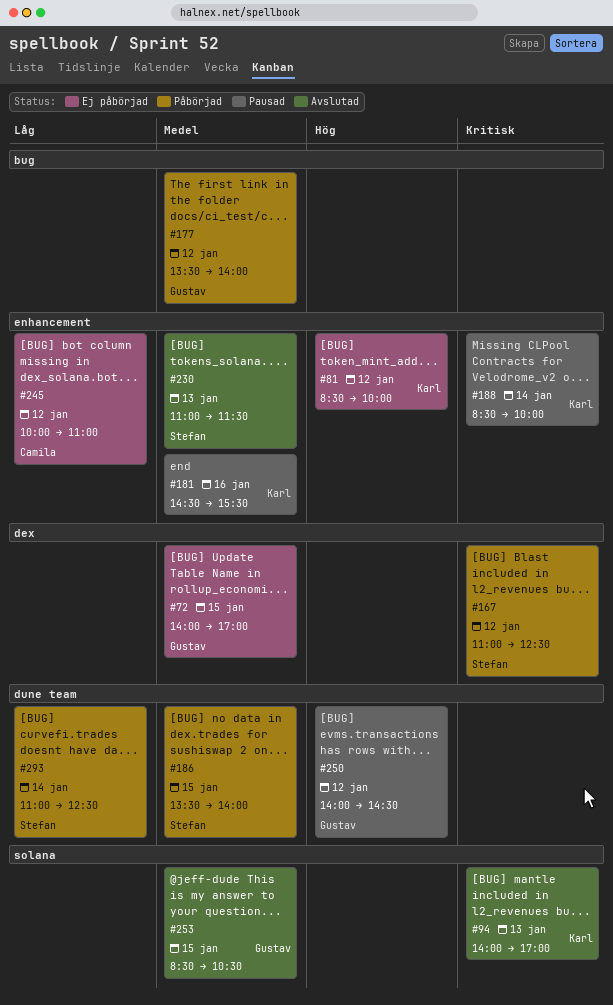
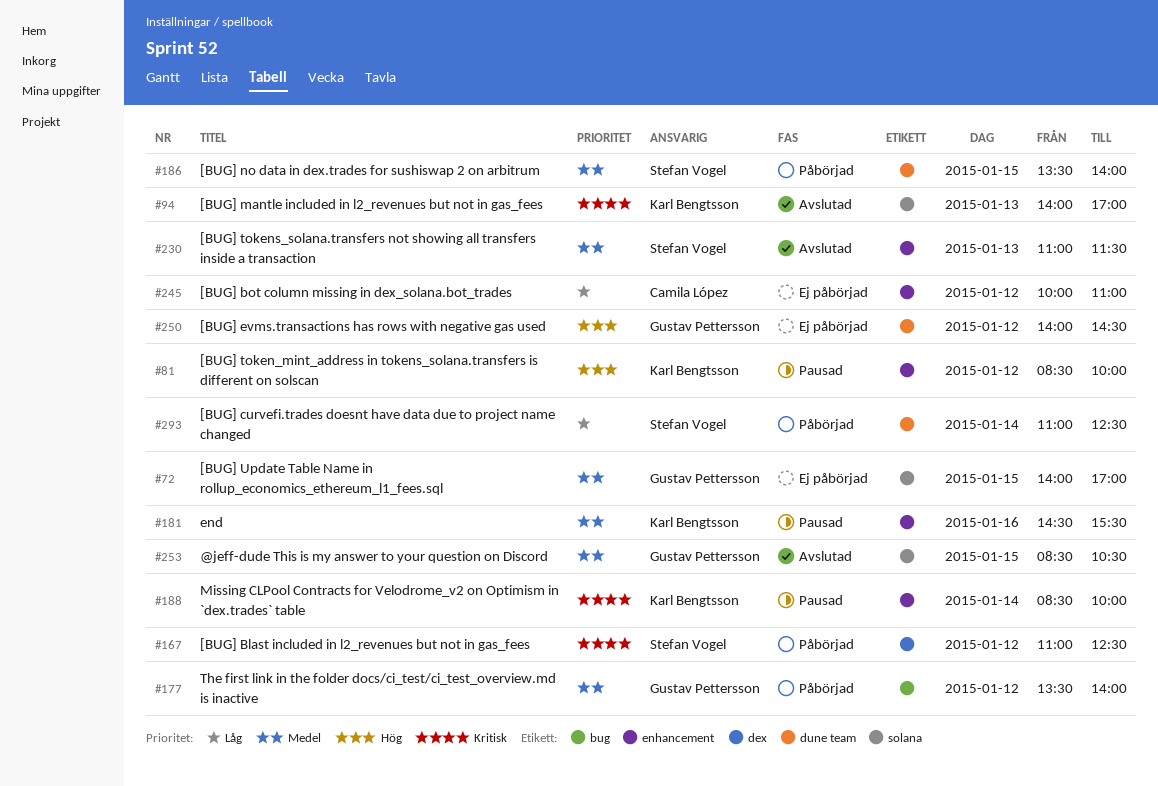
#72, label: dex -> solana
#81, status: Ej påbörjad -> Pausad
#250, status: Pausad -> Ej påbörjad

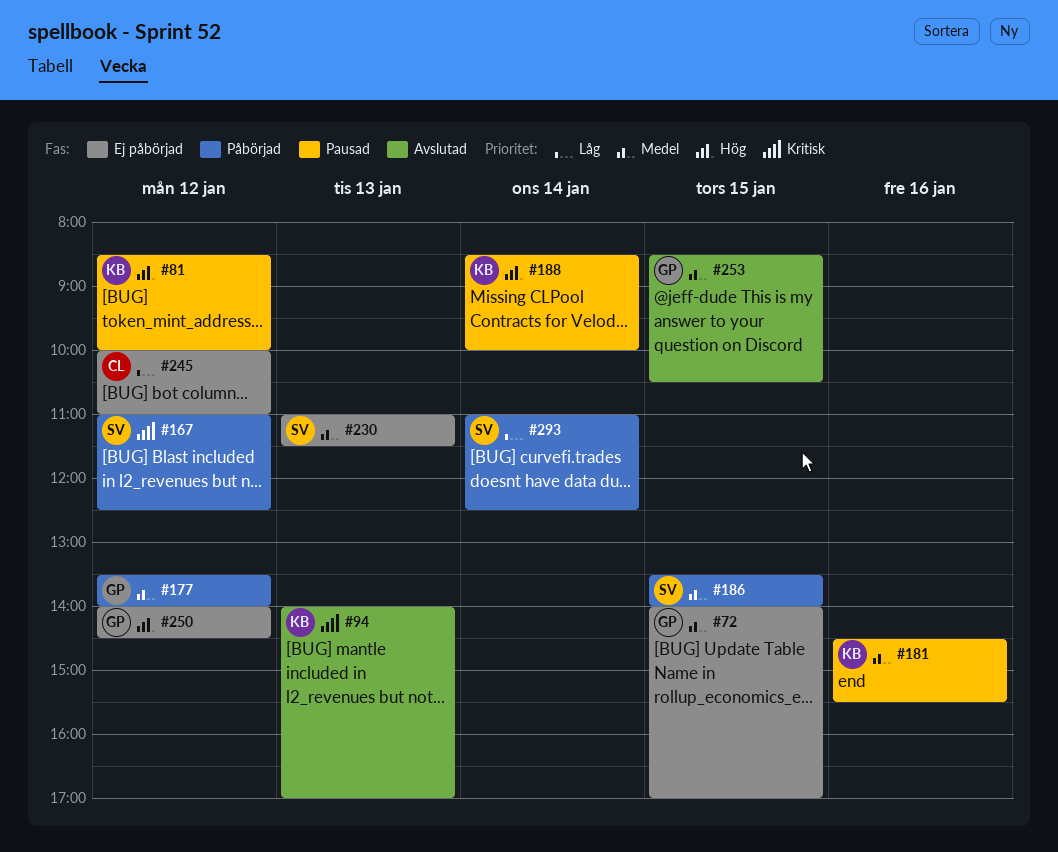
#188, priority: Kritisk -> Hög
#230, status: Avslutad -> Ej påbörjad

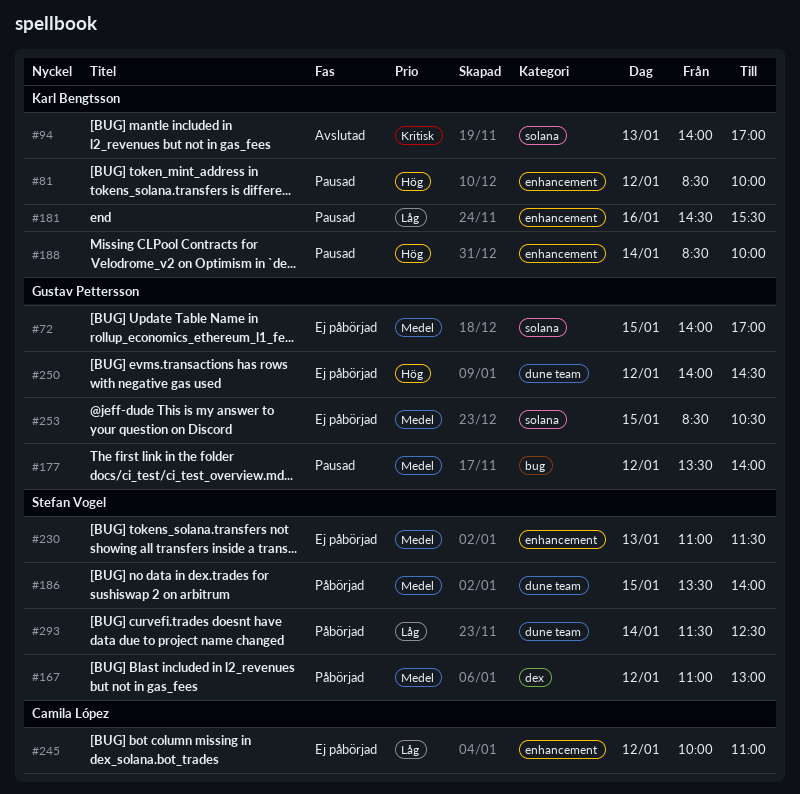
#167, priority: Kritisk -> Medel
#167, ends: 12:30 -> 13:00
#177, status: Påbörjad -> Pausad
#181, priority: Medel -> Låg
#253, status: Avslutad -> Ej påbörjad
#293, begins: 11:00 -> 11:30

